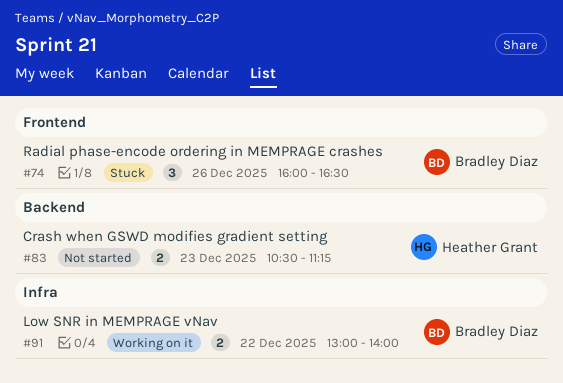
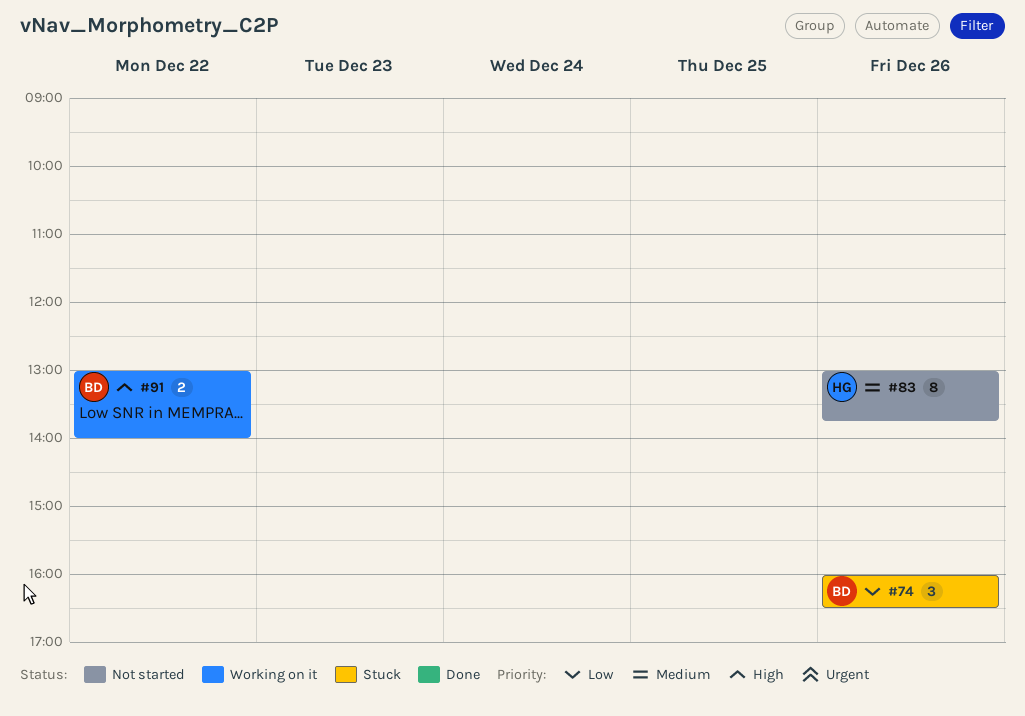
#83, estimate: 2 -> 8
#83, day: Dec 23 -> Dec 26
#83, begins: 10:30 -> 13:00
#83, ends: 11:15 -> 13:45

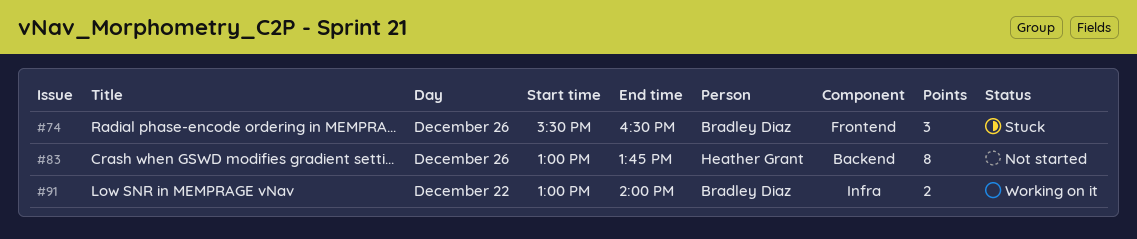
#74, begins: 16:00 -> 15:30

